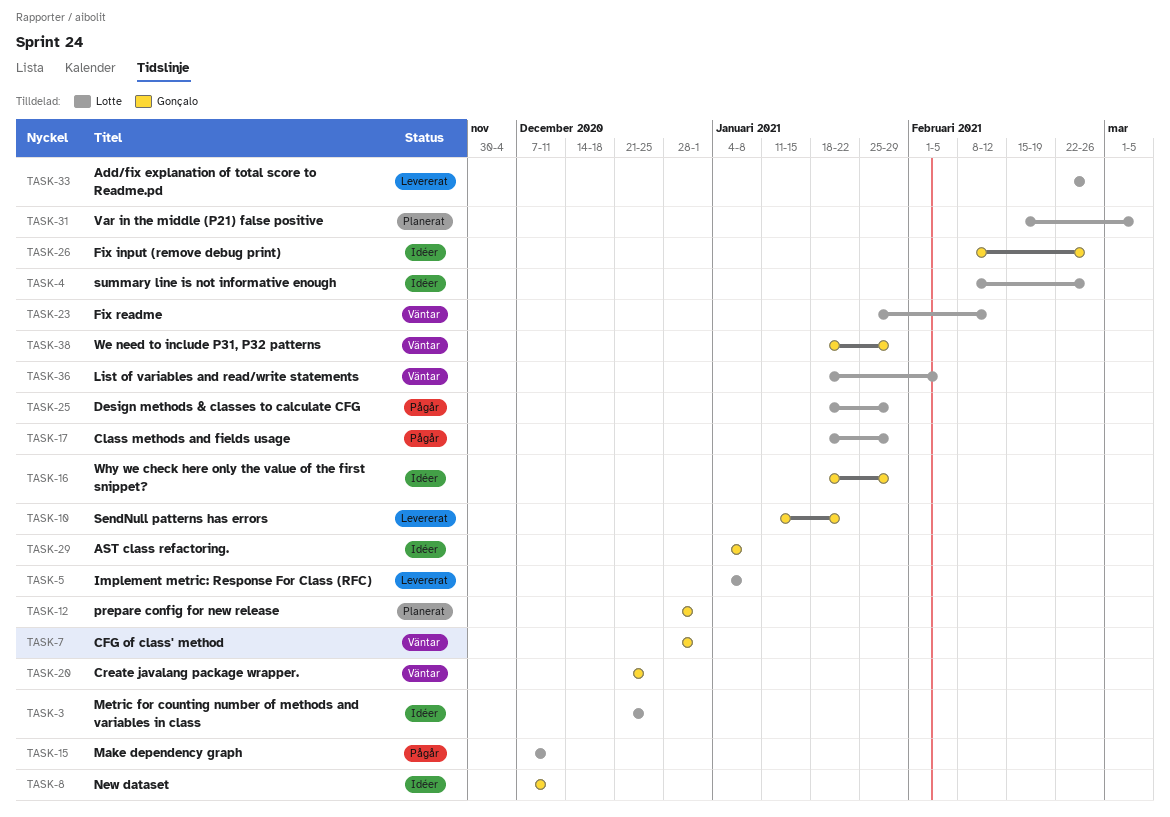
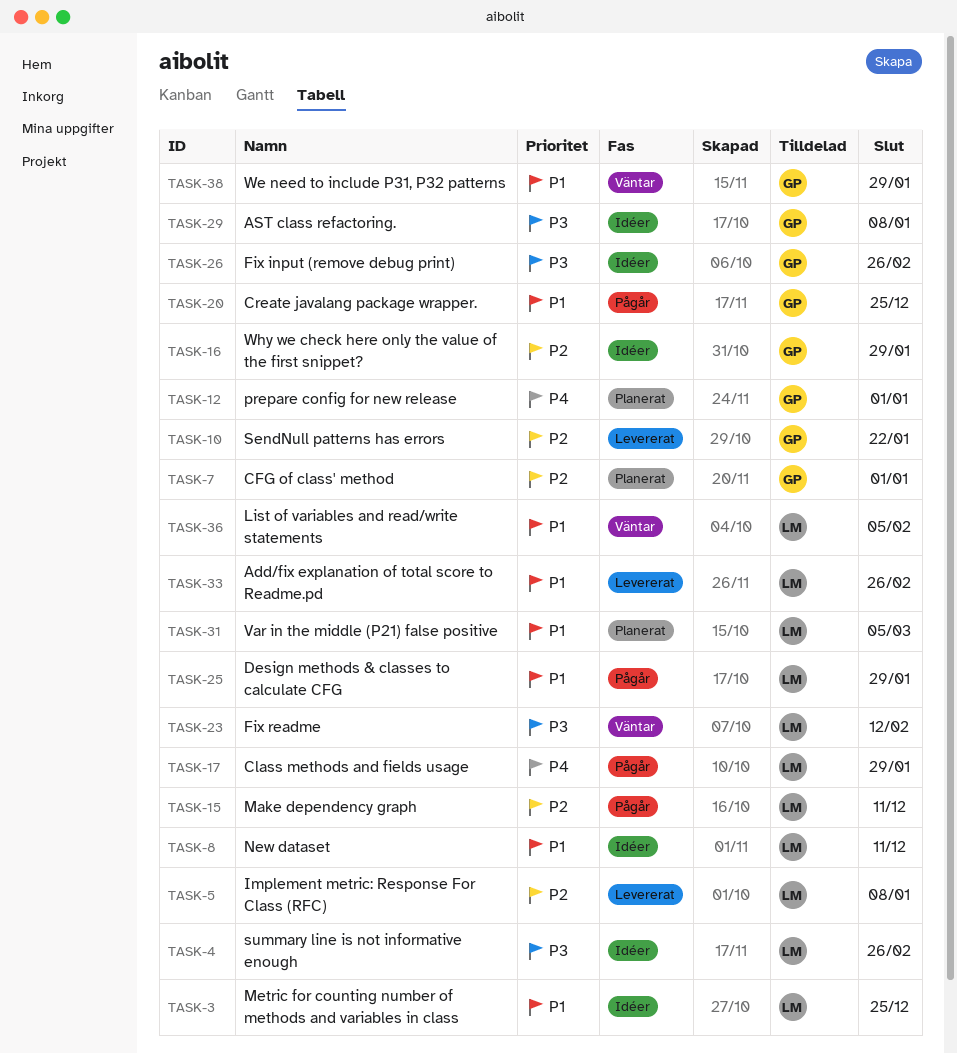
TASK-7, status: Väntar -> Planerat
TASK-8, owner: Gonçalo -> Lotte
TASK-20, status: Väntar -> Pågår

